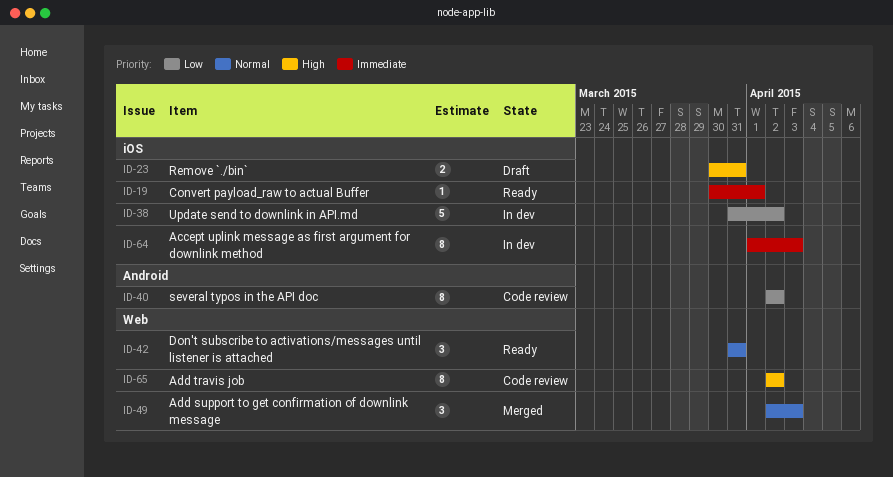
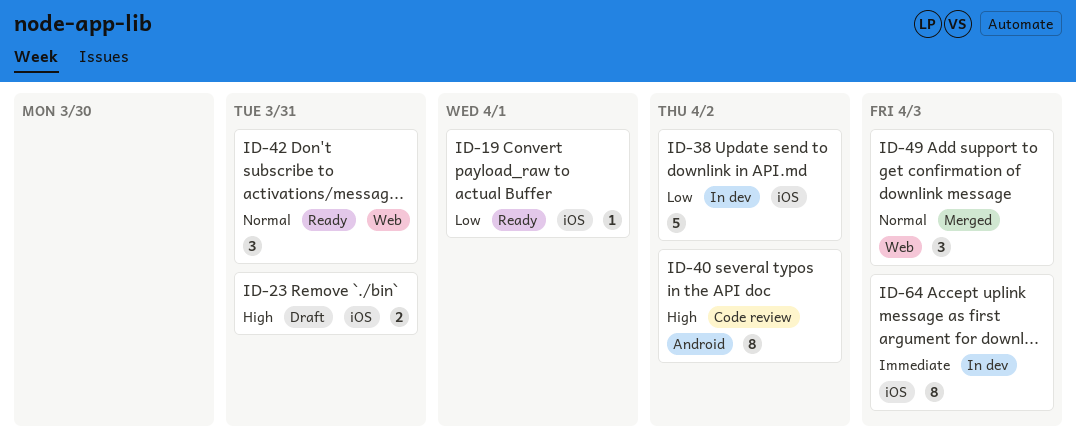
ID-19, priority: Immediate -> Low
ID-40, priority: Low -> High
ID-65: present -> none

